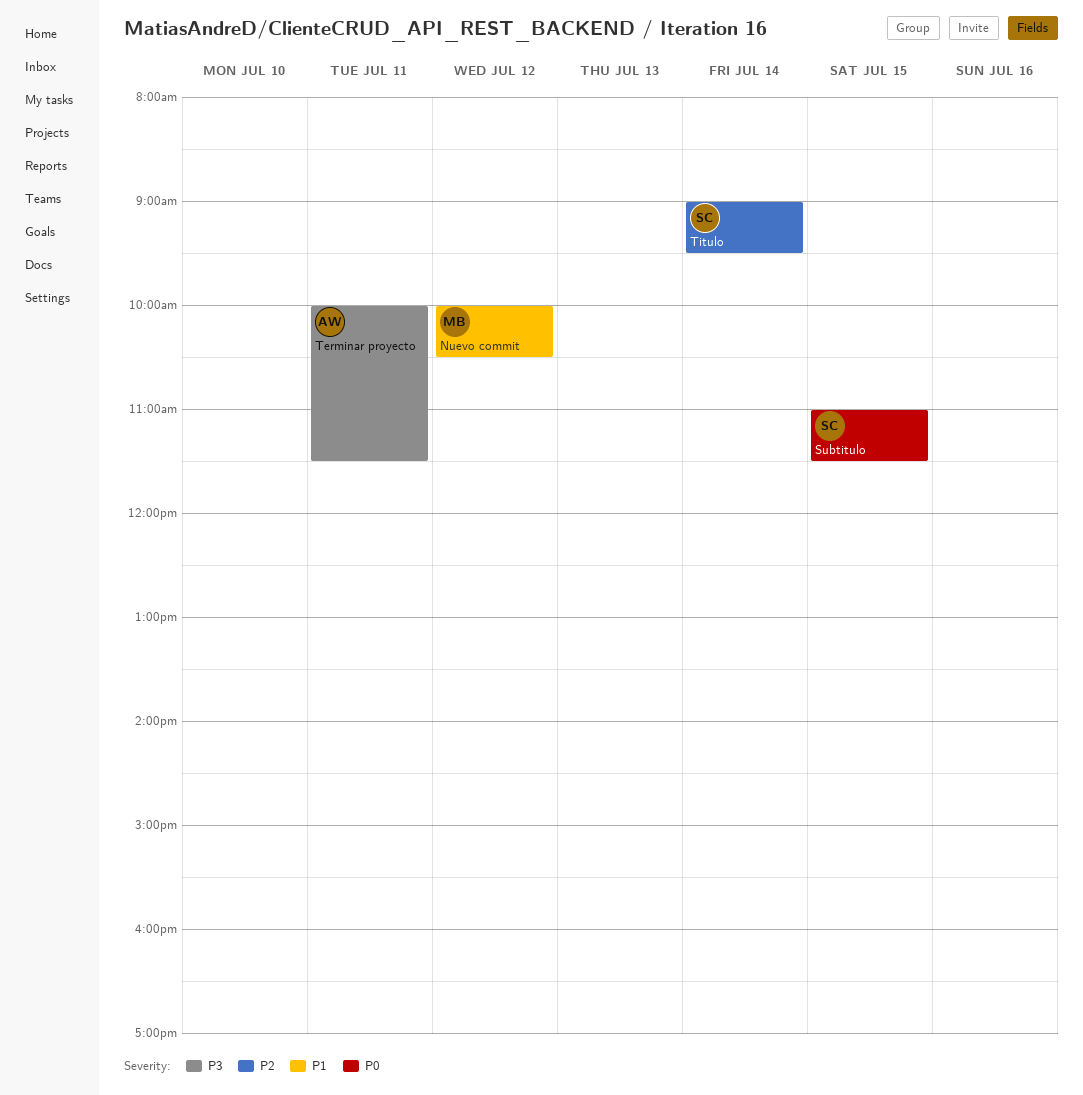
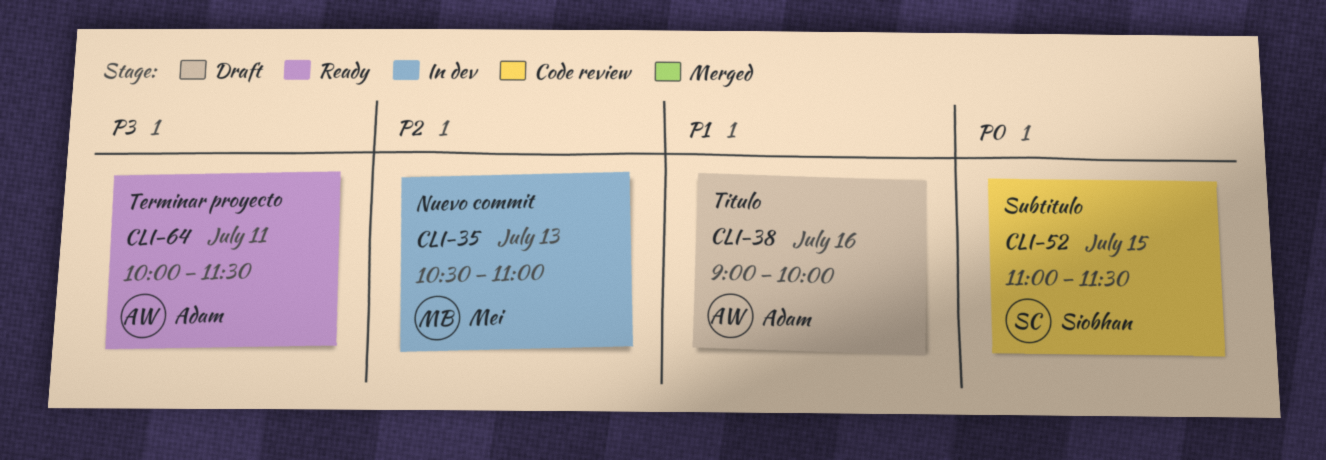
Nuevo commit, priority: P1 -> P2
Nuevo commit, day: Jul 12 -> Jul 13
Nuevo commit, begins: 10:00 -> 10:30
Nuevo commit, ends: 10:30 -> 11:00
Titulo, owner: Siobhan -> Adam
Titulo, priority: P2 -> P1
Titulo, day: Jul 14 -> Jul 16
Titulo, ends: 09:30 -> 10:00

